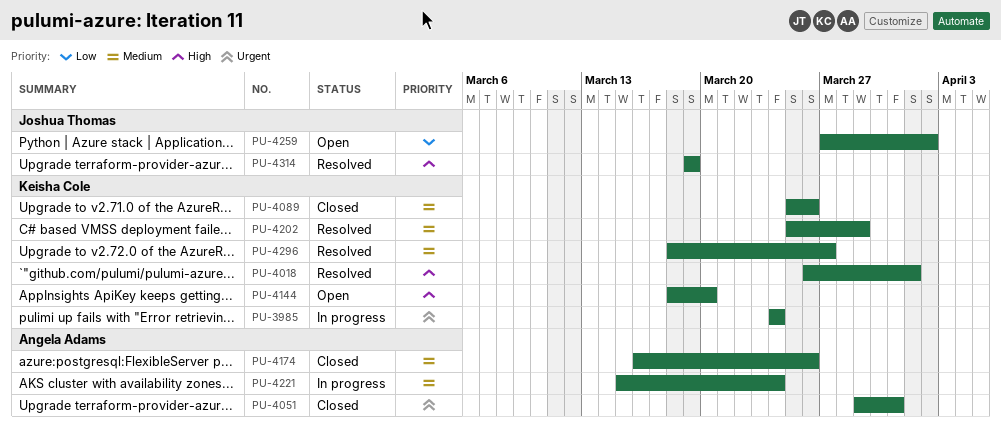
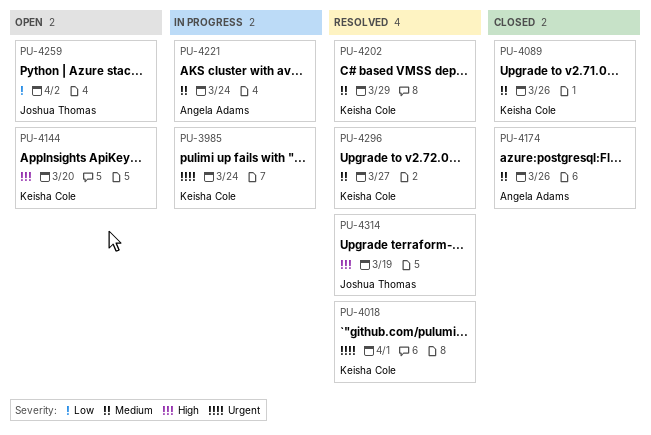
PU-4018, priority: High -> Urgent
PU-4051: present -> none

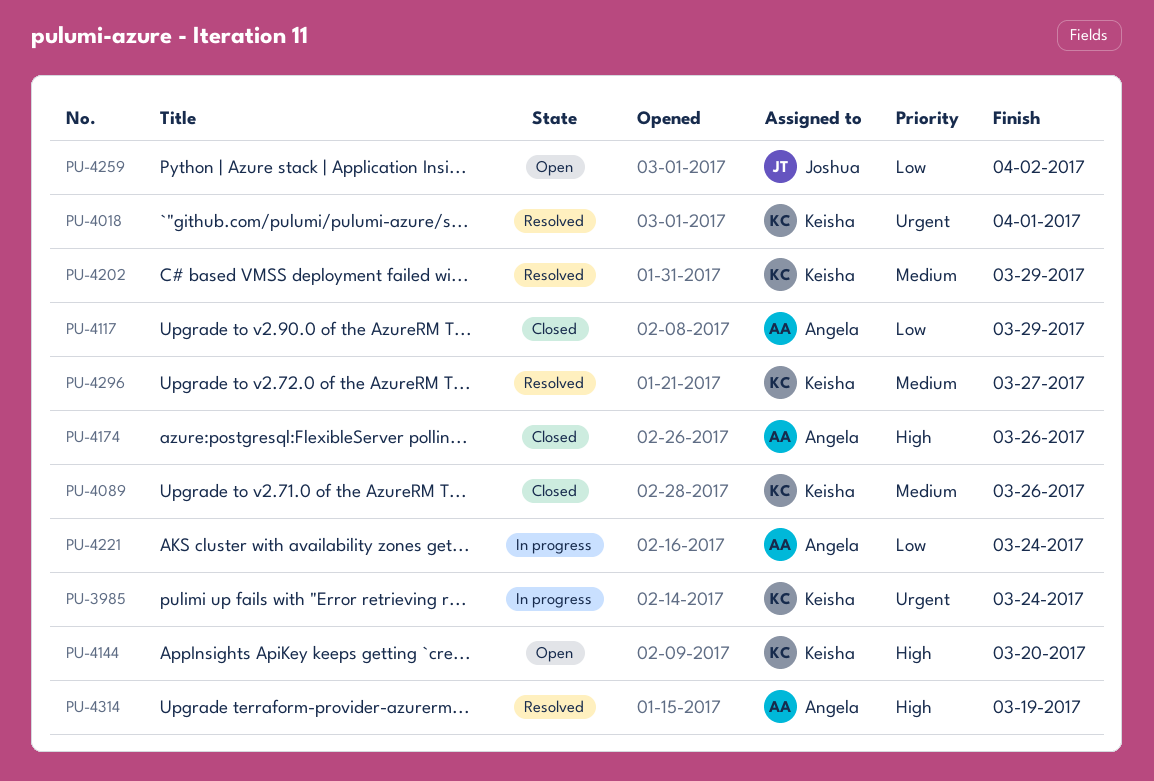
PU-4117: none -> present
PU-4174, priority: Medium -> High
PU-4221, priority: Medium -> Low
PU-4314, owner: Joshua Thomas -> Angela Adams

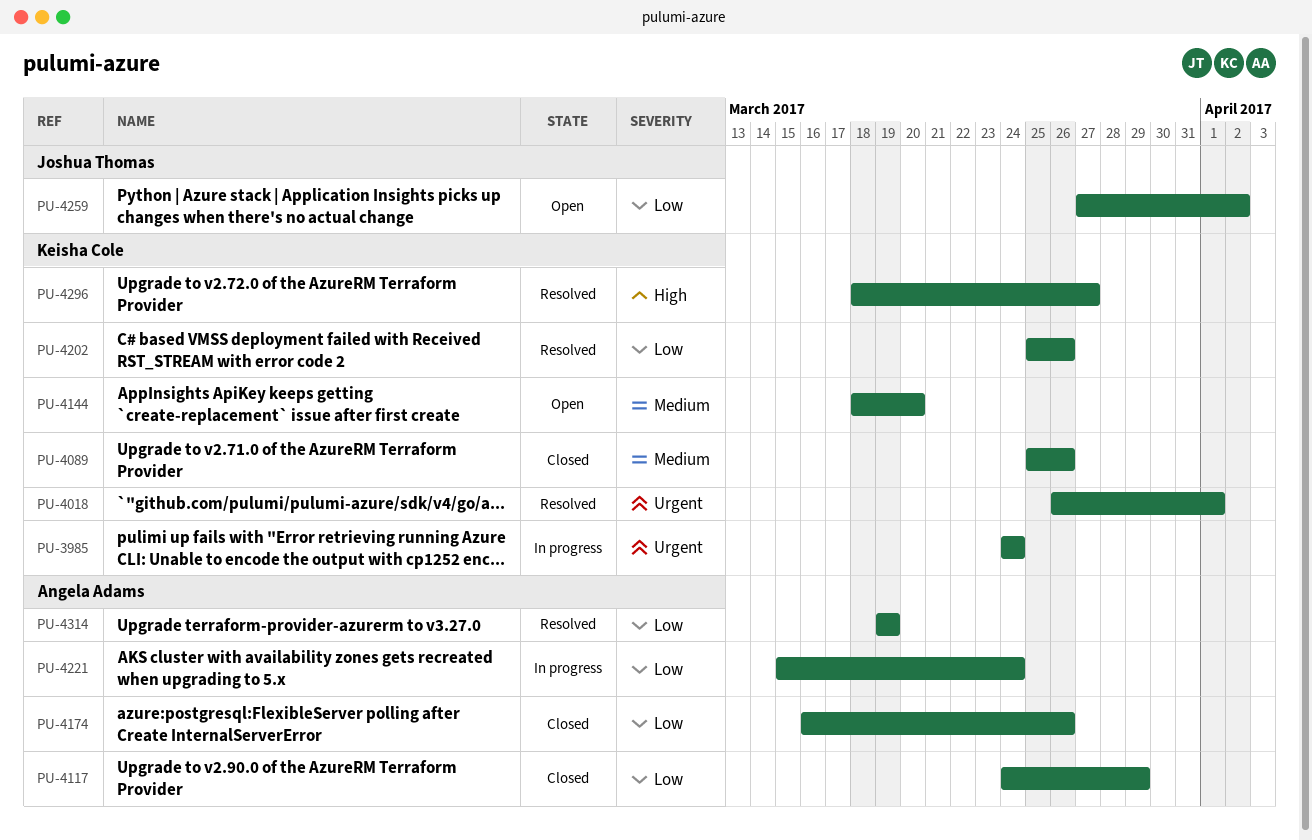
PU-4144, priority: High -> Medium
PU-4174, priority: High -> Low
PU-4202, priority: Medium -> Low
PU-4202, due: Mar 29 -> Mar 26
PU-4296, priority: Medium -> High
PU-4314, priority: High -> Low

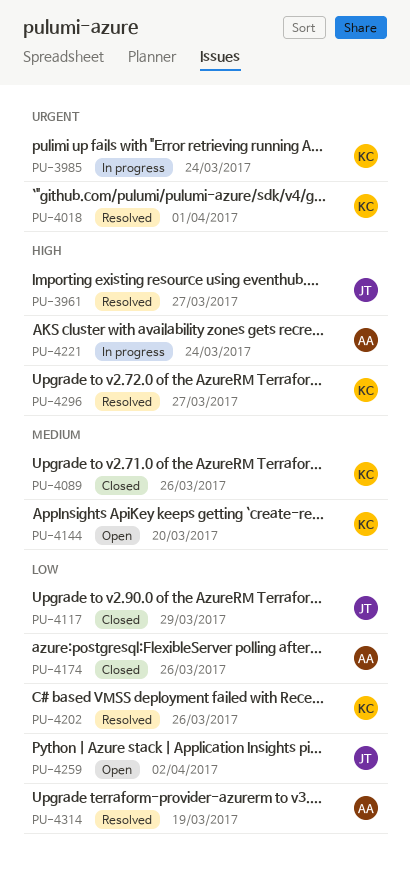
PU-3961: none -> present
PU-4117, owner: Angela Adams -> Joshua Thomas
PU-4221, priority: Low -> High

